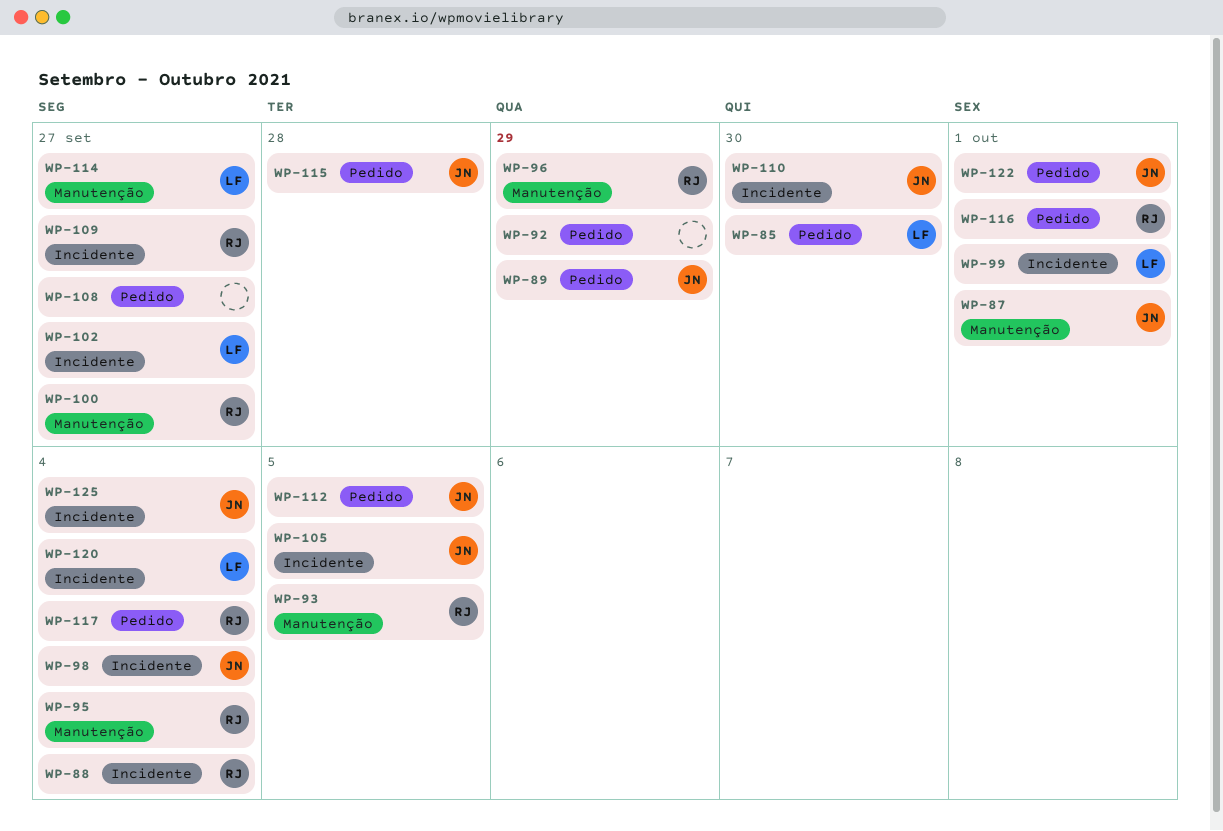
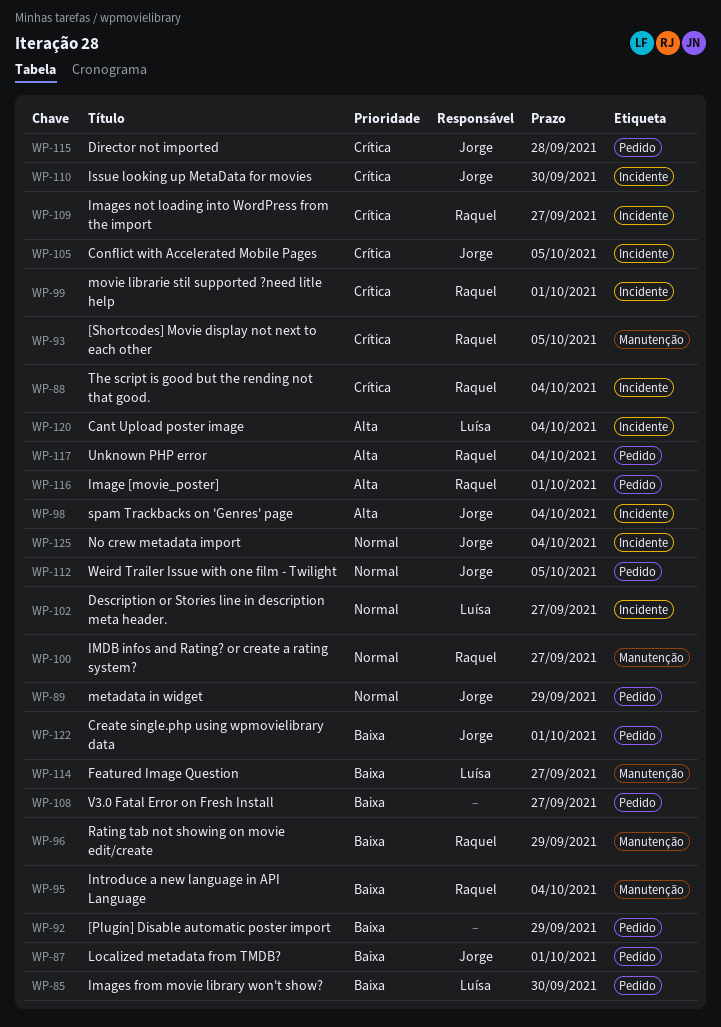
WP-87, label: Manutenção -> Pedido
WP-99, owner: Luísa -> Raquel

